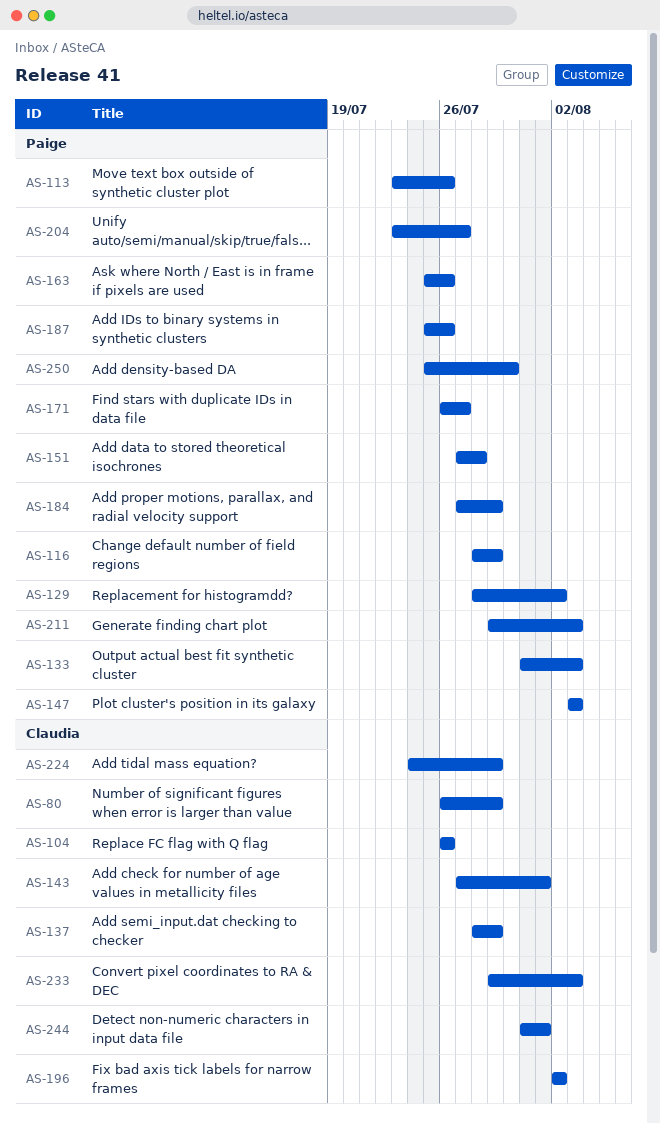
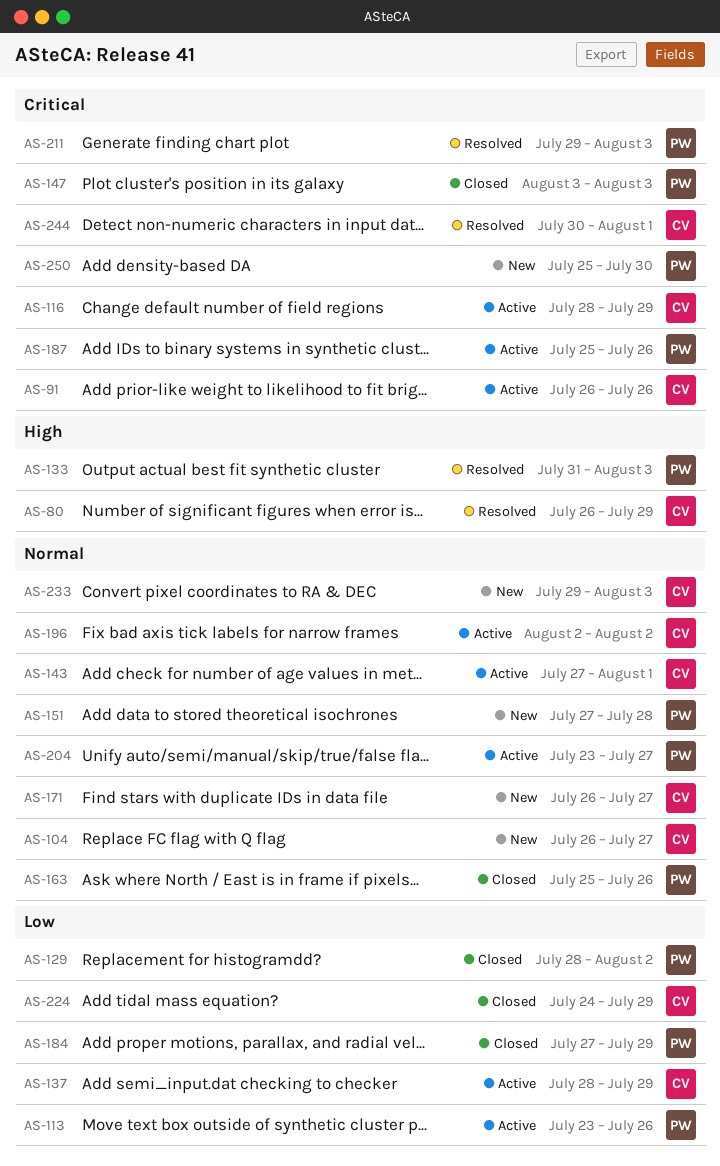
AS-91: none -> present
AS-104, due: Jul 26 -> Jul 27
AS-116, owner: Paige -> Claudia
AS-171, owner: Paige -> Claudia
AS-244, start: Jul 31 -> Jul 30

